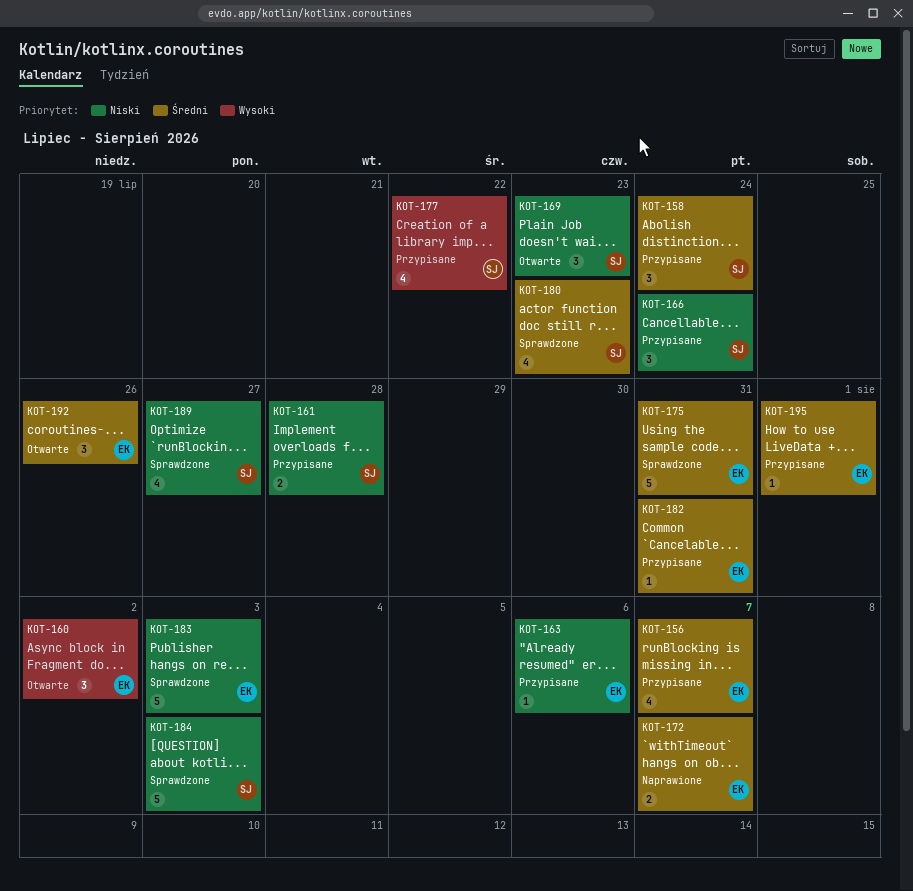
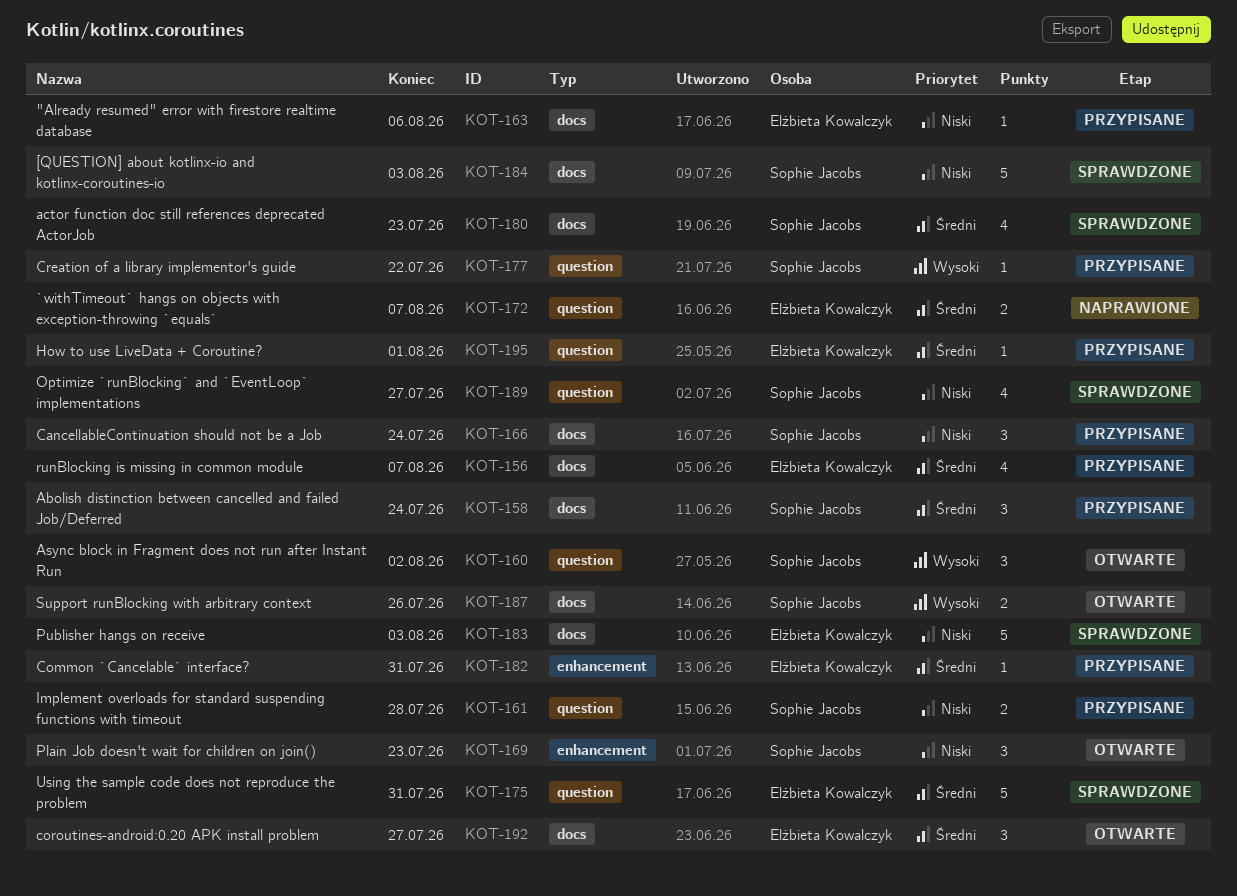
KOT-160, owner: Elżbieta Kowalczyk -> Sophie Jacobs
KOT-177, estimate: 4 -> 1
KOT-187: none -> present
KOT-192, due: Jul 26 -> Jul 27

